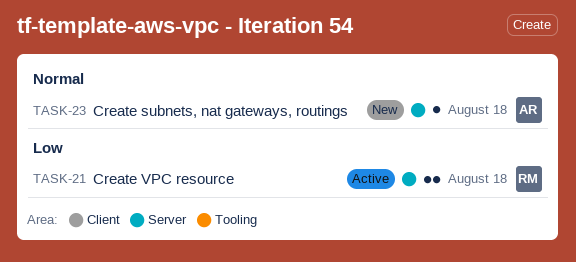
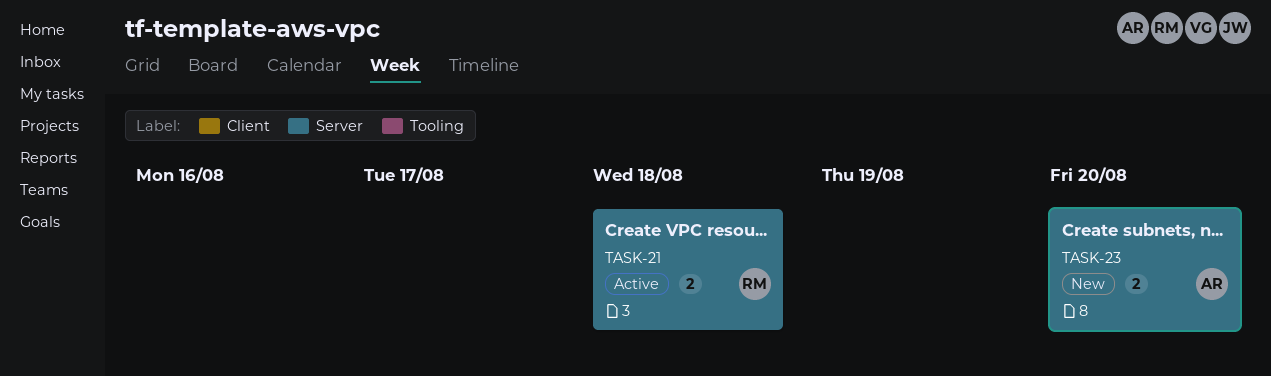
TASK-23, estimate: 1 -> 2
TASK-23, due: Aug 18 -> Aug 20

